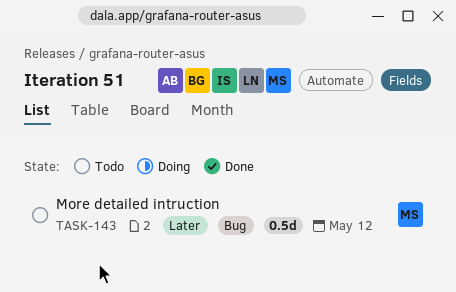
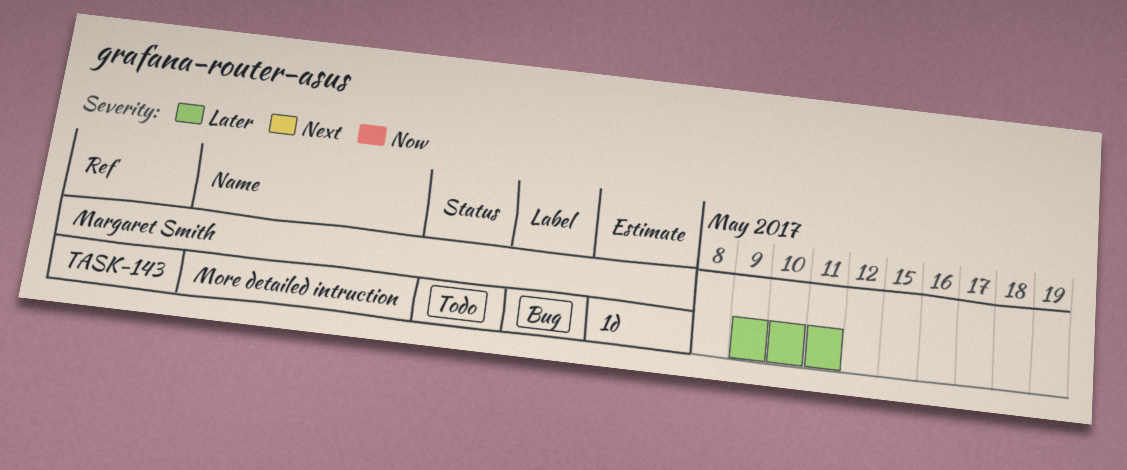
TASK-143, estimate: 0.5d -> 1d
TASK-143, due: May 12 -> May 11

